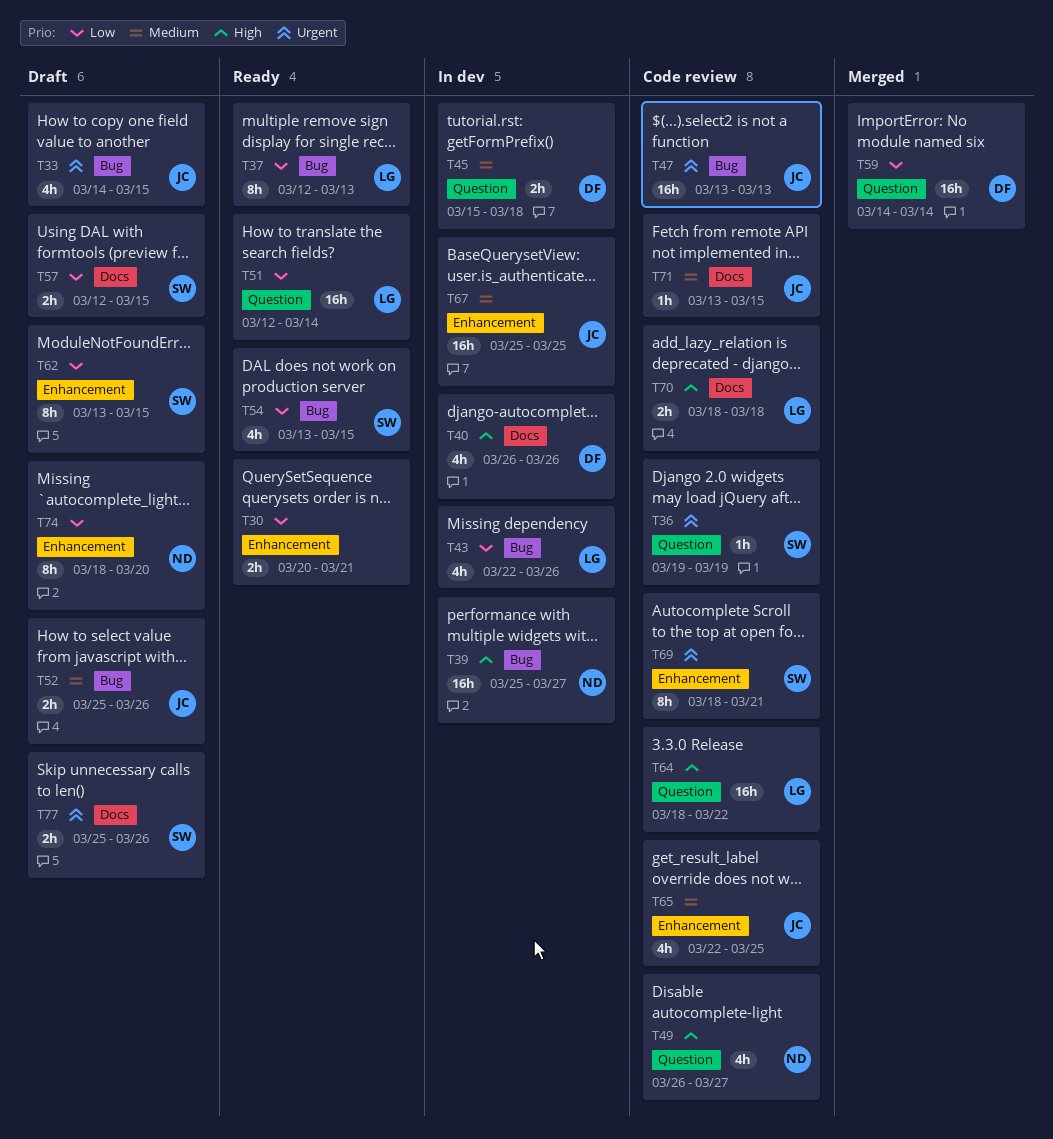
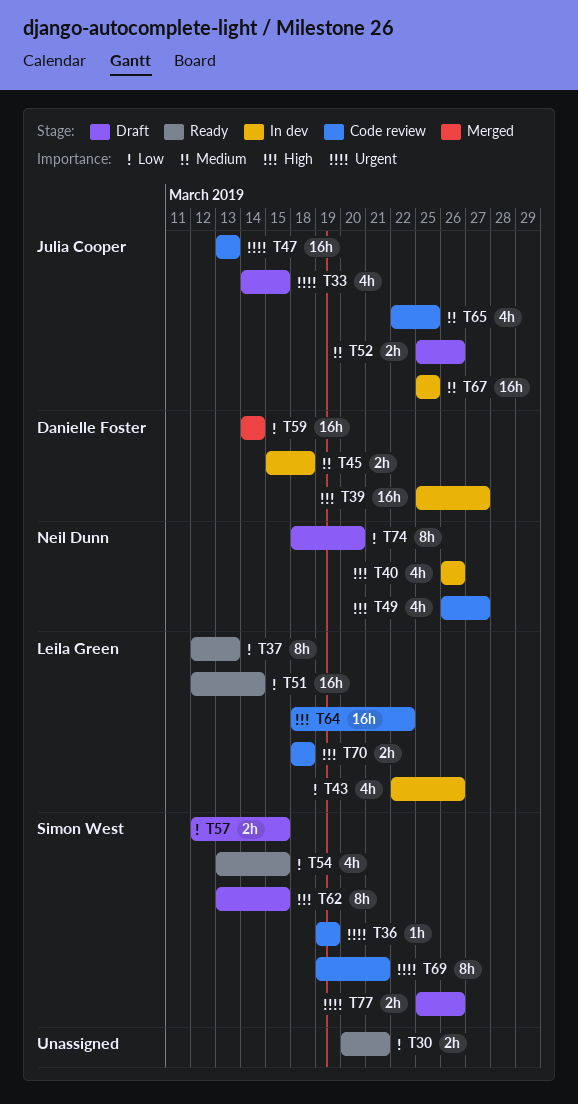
T39, owner: Neil Dunn -> Danielle Foster
T40, owner: Danielle Foster -> Neil Dunn
T62, priority: Low -> High
T69, start: Mar 18 -> Mar 19
T71: present -> none

